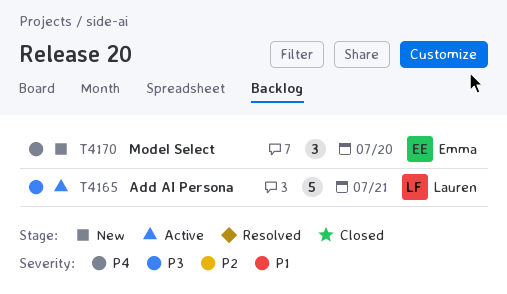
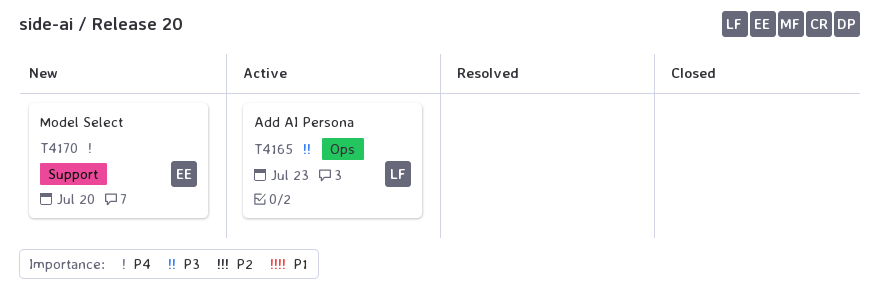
T4165, due: Jul 21 -> Jul 23

